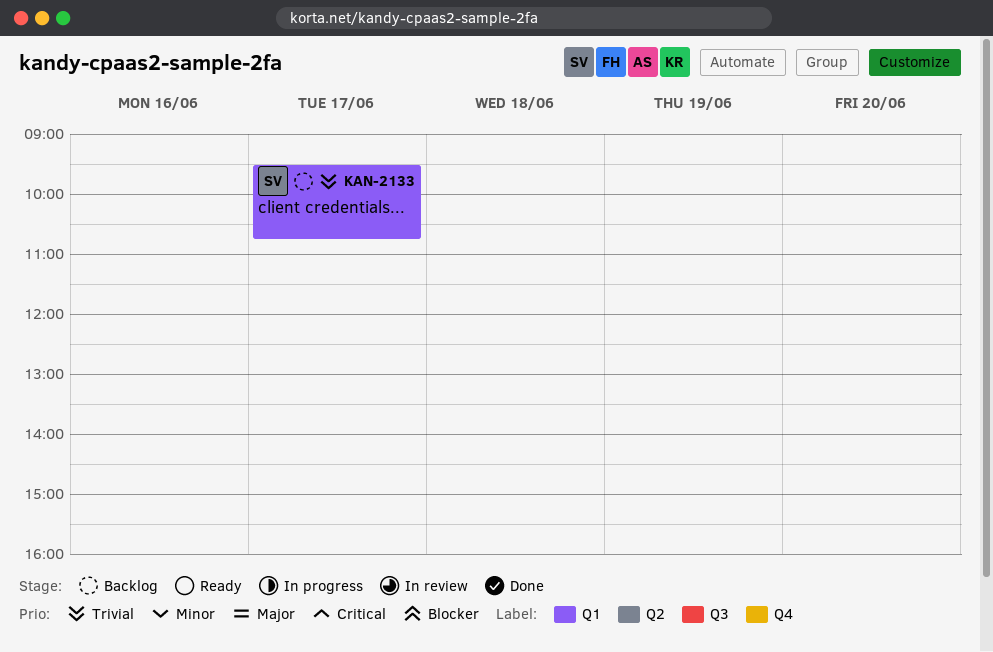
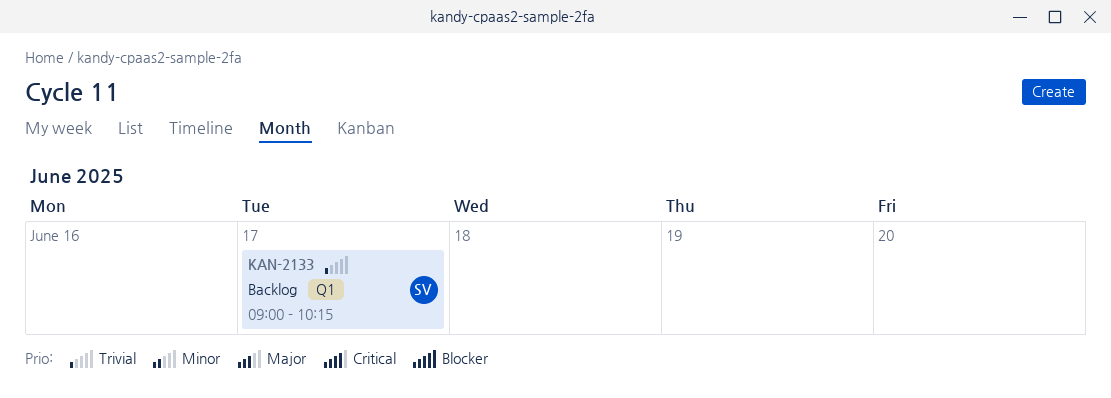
KAN-2133, begins: 09:30 -> 09:00
KAN-2133, ends: 10:45 -> 10:15

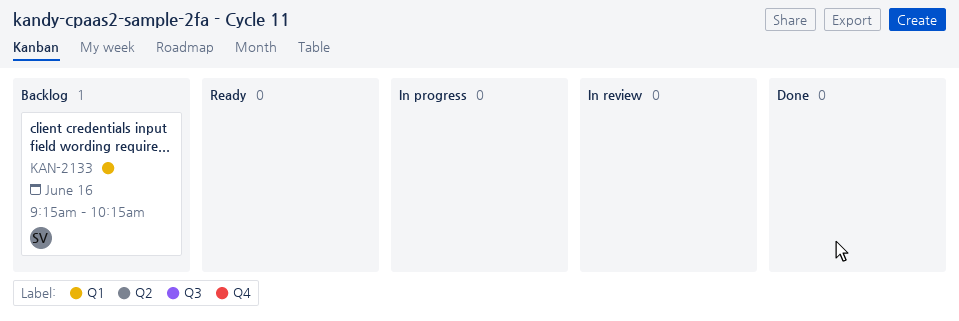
KAN-2133, day: Jun 17 -> Jun 16
KAN-2133, begins: 09:00 -> 09:15

